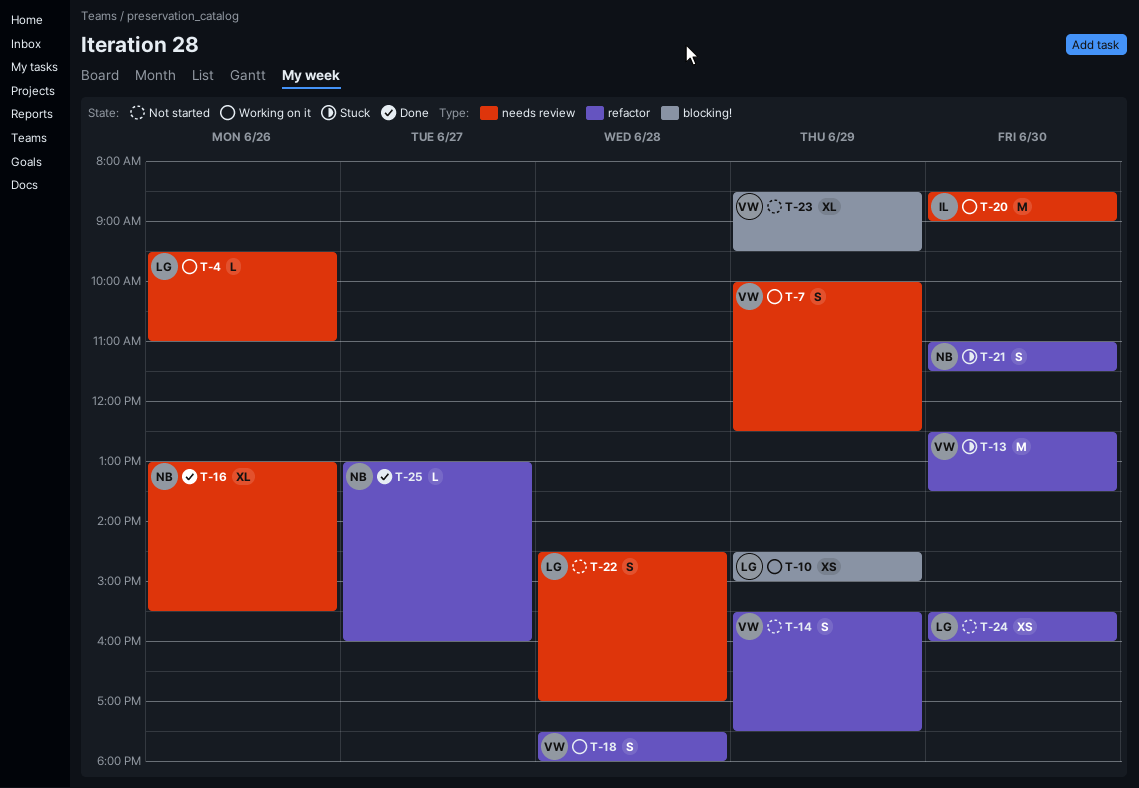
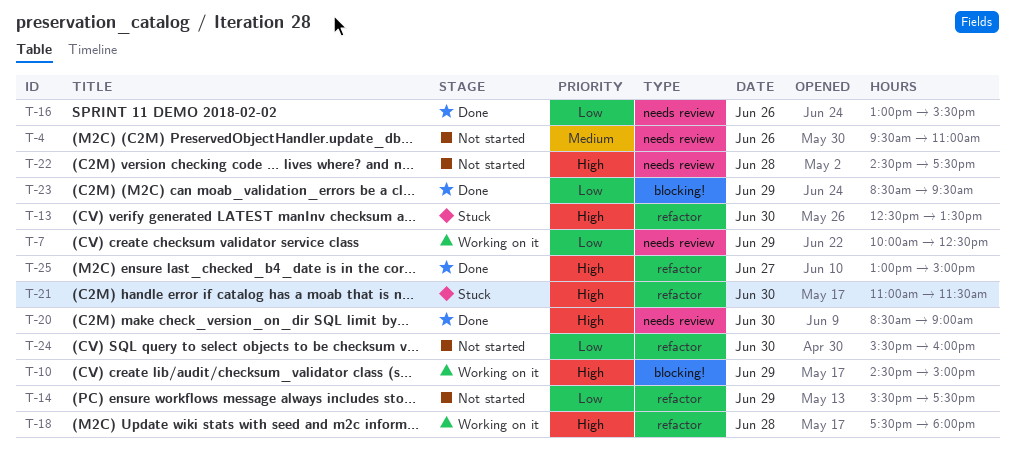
T-4, status: Working on it -> Not started
T-20, status: Working on it -> Done
T-22, ends: 17:00 -> 17:30
T-23, status: Not started -> Done
T-25, ends: 16:00 -> 15:00

